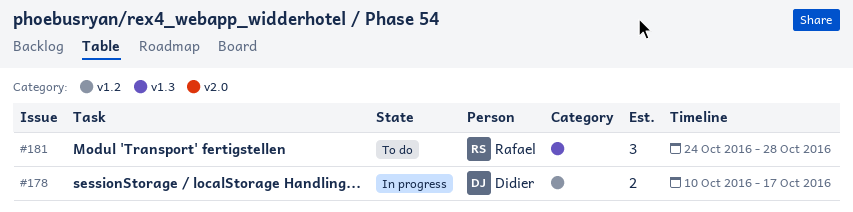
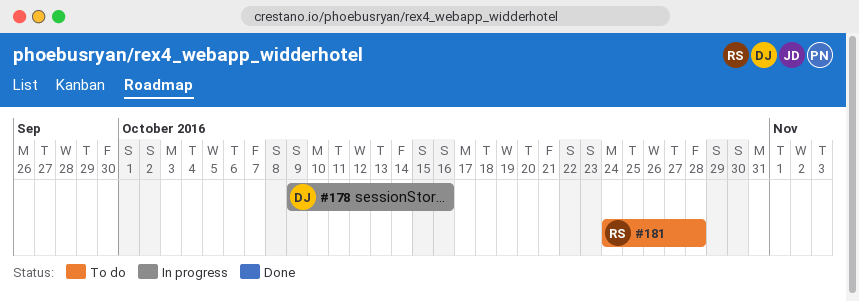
#178, start: Oct 10 -> Oct 9
#178, due: Oct 17 -> Oct 16

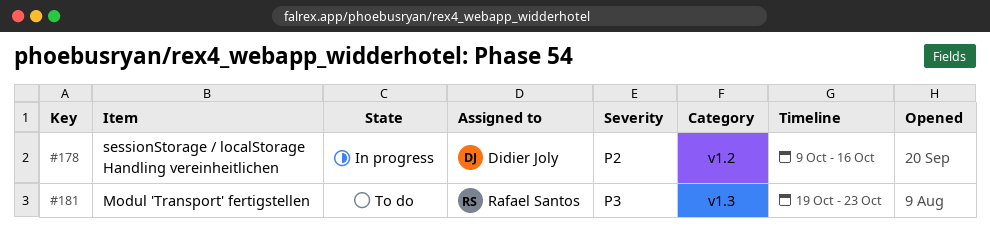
#181, start: Oct 24 -> Oct 19
#181, due: Oct 28 -> Oct 23

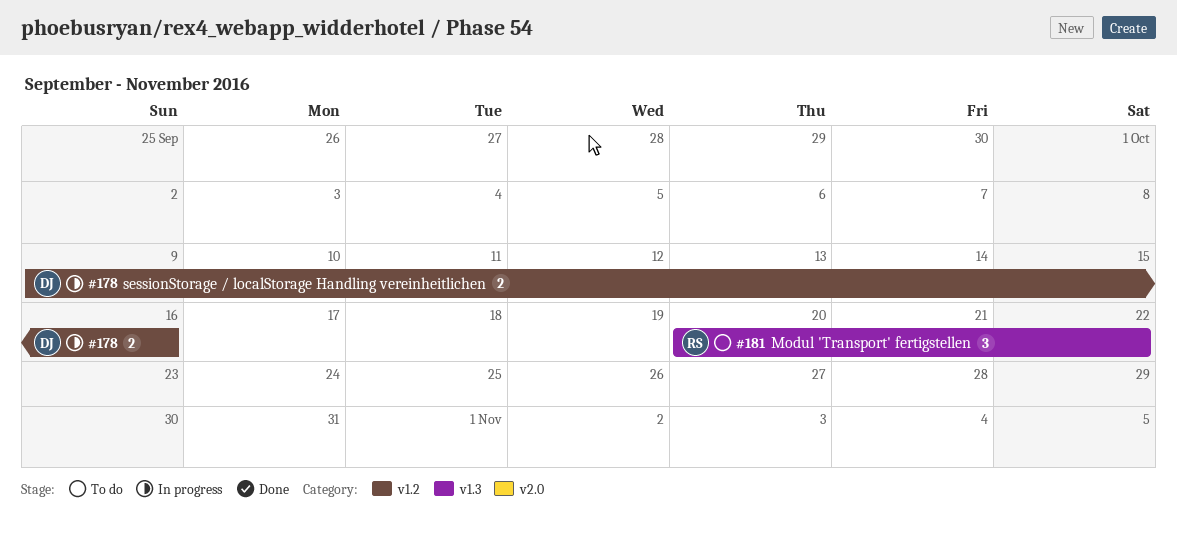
#181, start: Oct 19 -> Oct 20
#181, due: Oct 23 -> Oct 22

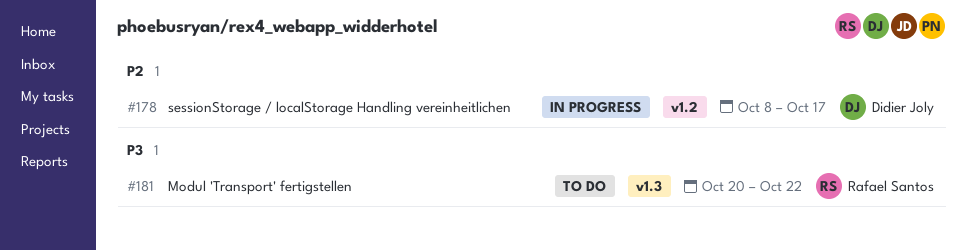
#178, start: Oct 9 -> Oct 8
#178, due: Oct 16 -> Oct 17

